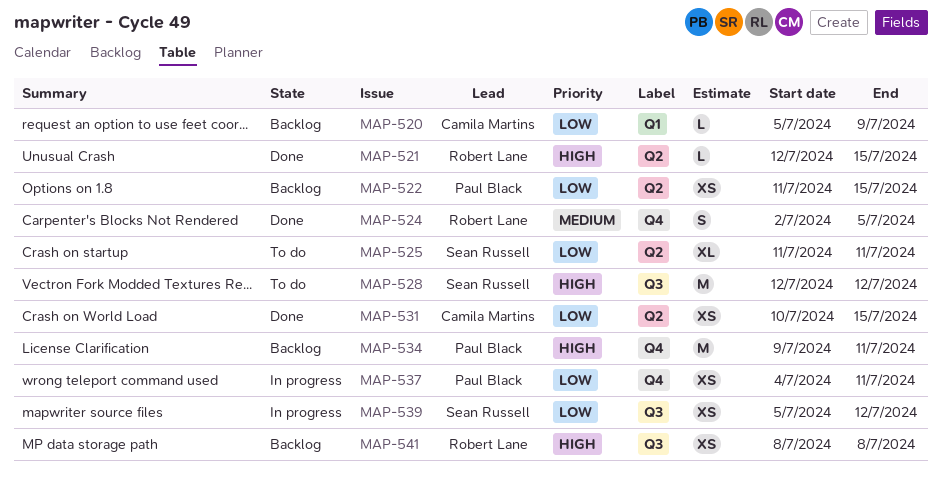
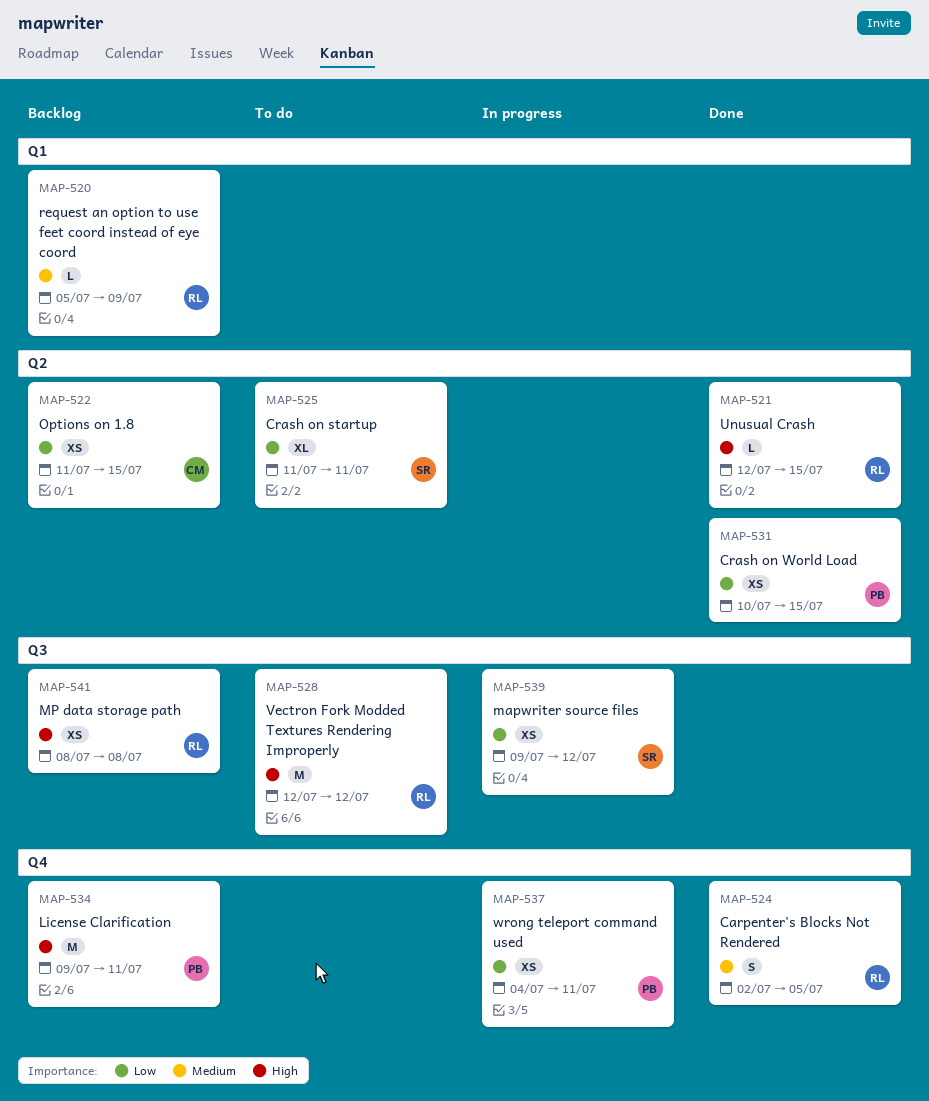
MAP-520, owner: Camila Martins -> Robert Lane
MAP-520, priority: Low -> Medium
MAP-522, owner: Paul Black -> Camila Martins
MAP-528, owner: Sean Russell -> Robert Lane
MAP-531, owner: Camila Martins -> Paul Black
MAP-539, start: Jul 5 -> Jul 9

